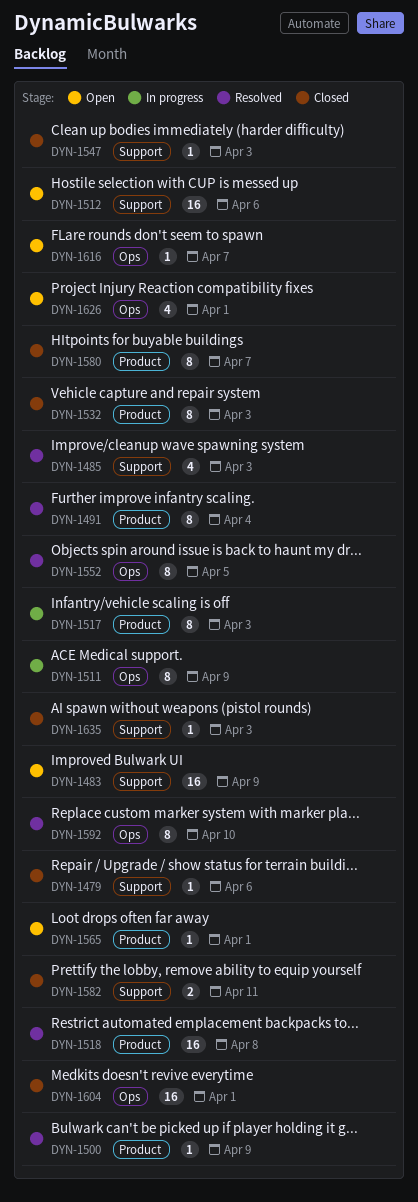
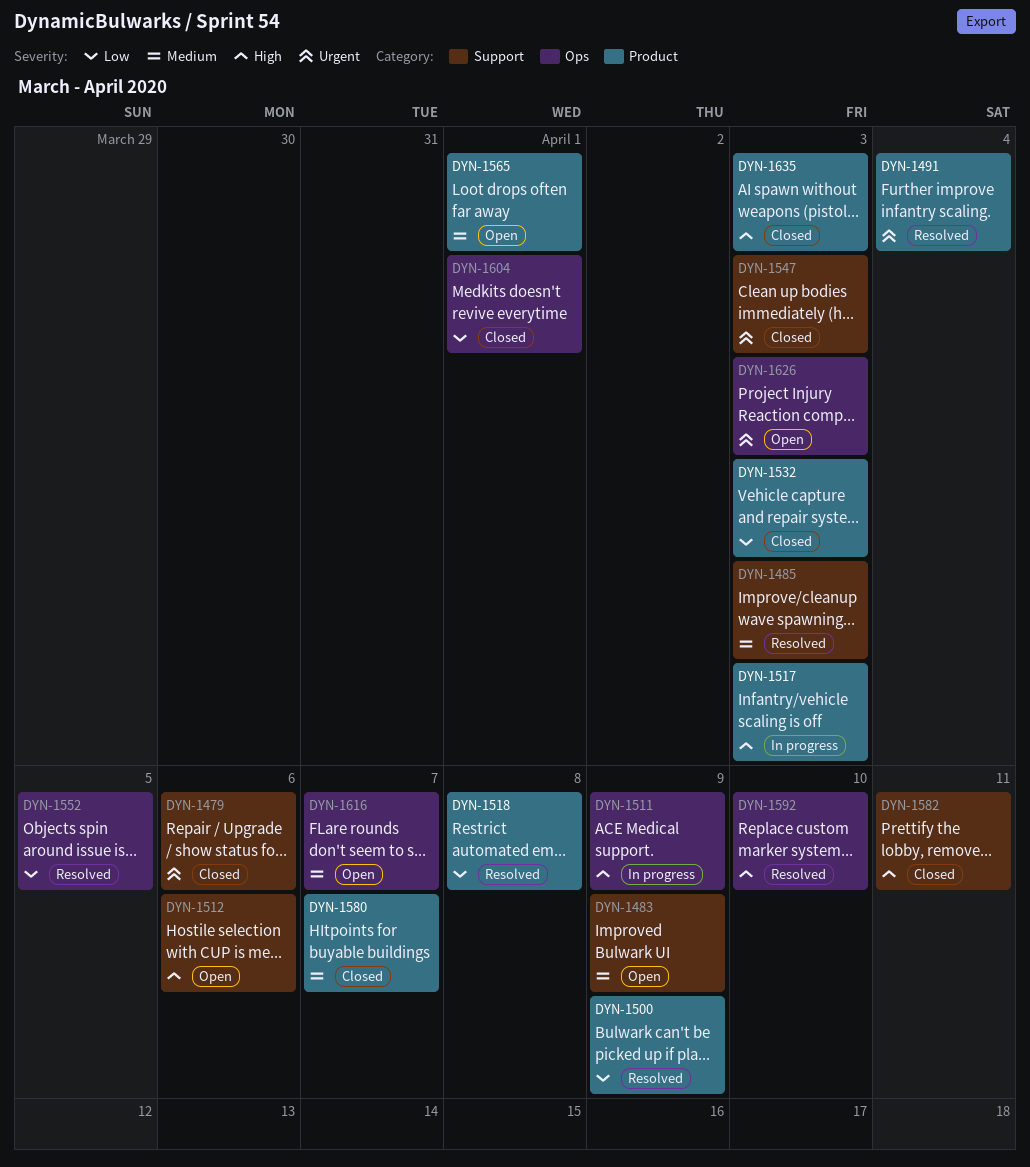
DYN-1626, due: Apr 1 -> Apr 3
DYN-1635, label: Support -> Product

